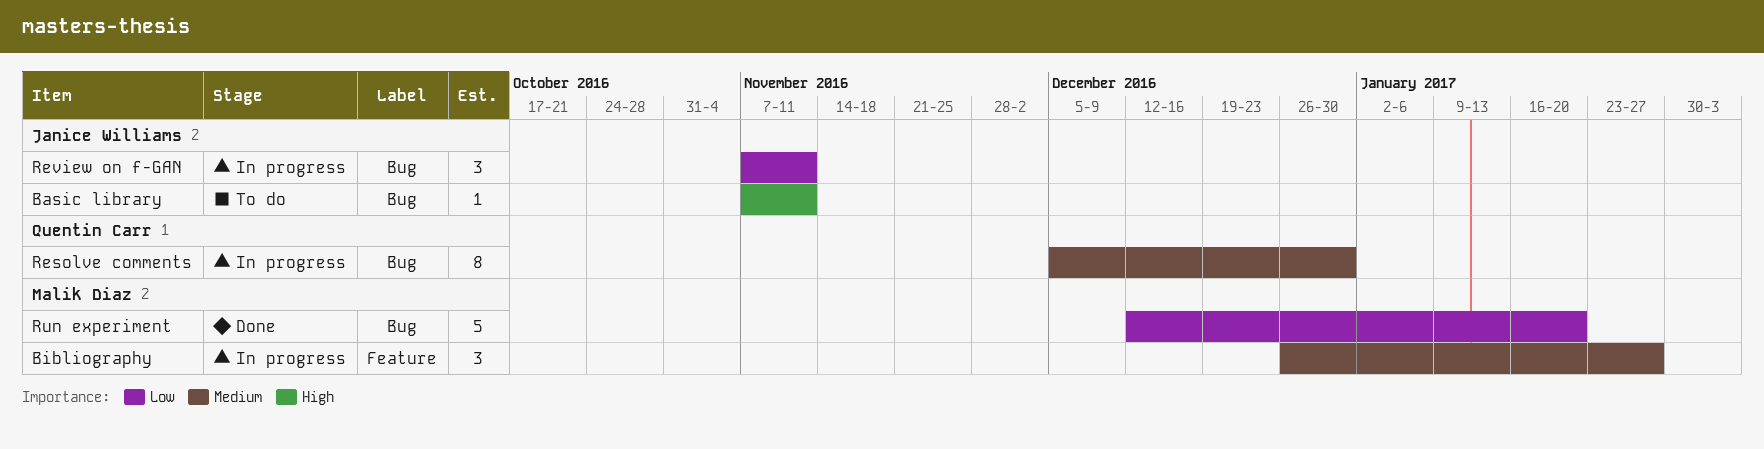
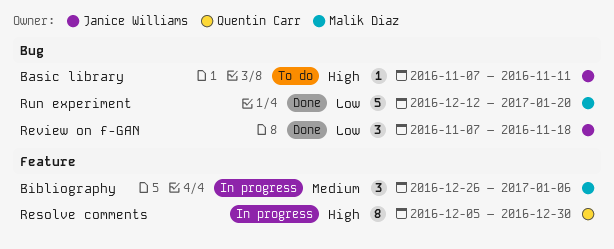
Bibliography, due: Jan 27 -> Jan 6
Resolve comments, priority: Medium -> High
Resolve comments, label: Bug -> Feature
Review on f-GAN, status: In progress -> Done
Review on f-GAN, due: Nov 11 -> Nov 18

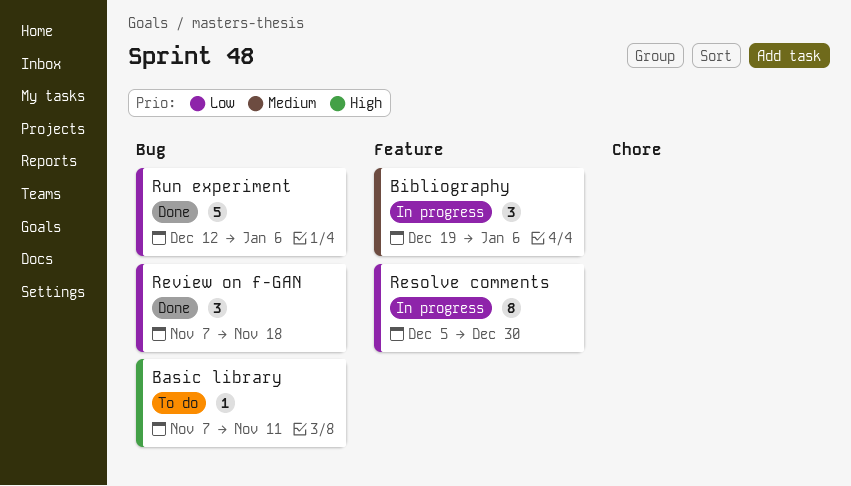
Bibliography, start: Dec 26 -> Dec 19
Resolve comments, priority: High -> Low
Run experiment, due: Jan 20 -> Jan 6

